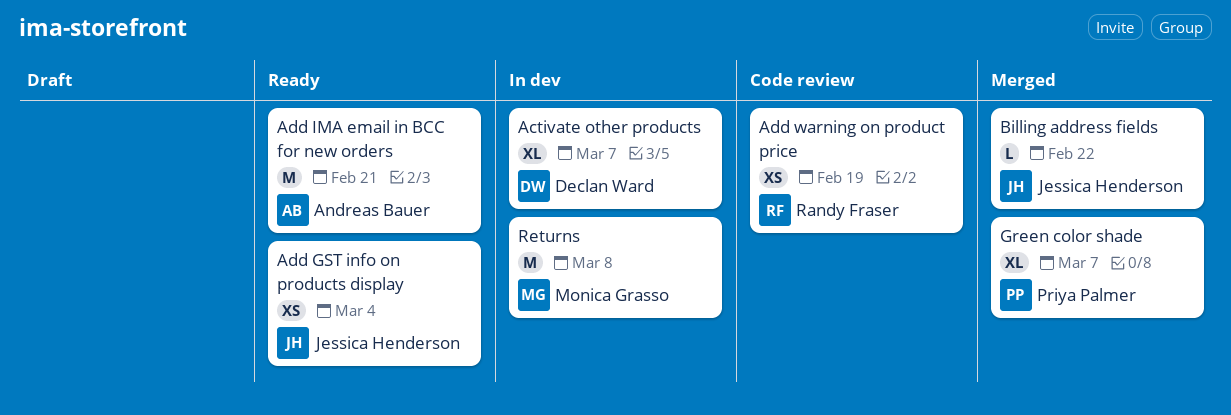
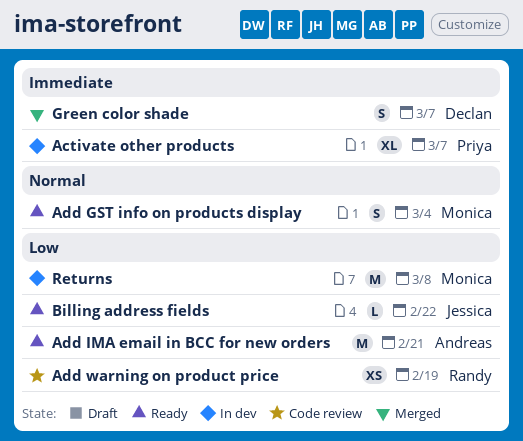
Activate other products, owner: Declan Ward -> Priya Palmer
Add GST info on products display, owner: Jessica Henderson -> Monica Grasso
Add GST info on products display, estimate: XS -> S
Billing address fields, status: Merged -> Ready
Green color shade, owner: Priya Palmer -> Declan Ward
Green color shade, estimate: XL -> S

